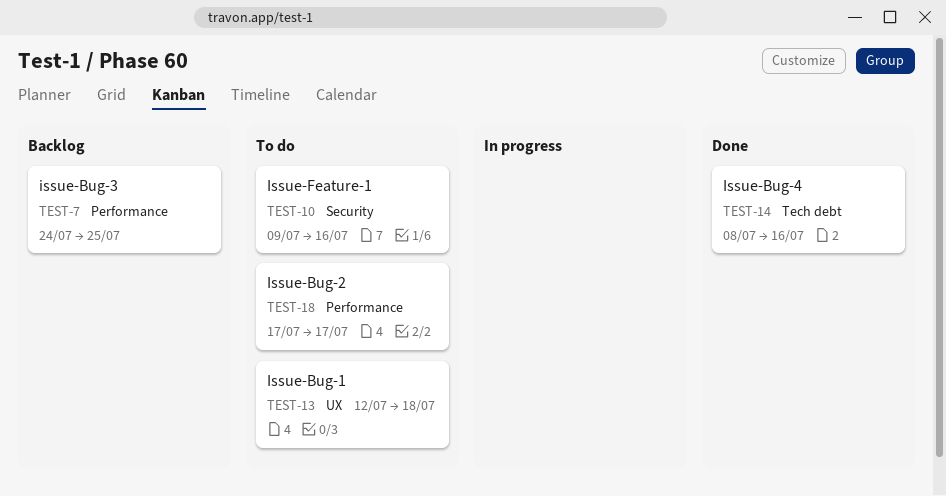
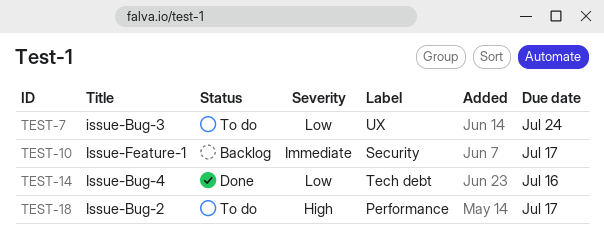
TEST-7, status: Backlog -> To do
TEST-7, label: Performance -> UX
TEST-7, due: Jul 25 -> Jul 24
TEST-10, status: To do -> Backlog
TEST-10, due: Jul 16 -> Jul 17
TEST-13: present -> none

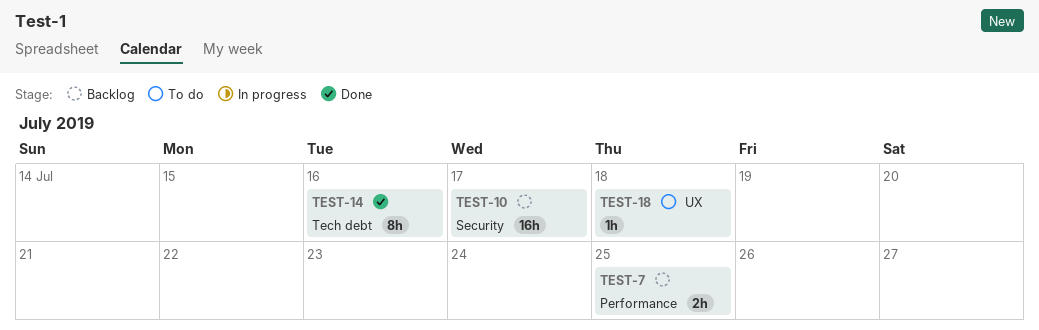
TEST-7, status: To do -> Backlog
TEST-7, label: UX -> Performance
TEST-7, due: Jul 24 -> Jul 25
TEST-18, label: Performance -> UX
TEST-18, due: Jul 17 -> Jul 18

